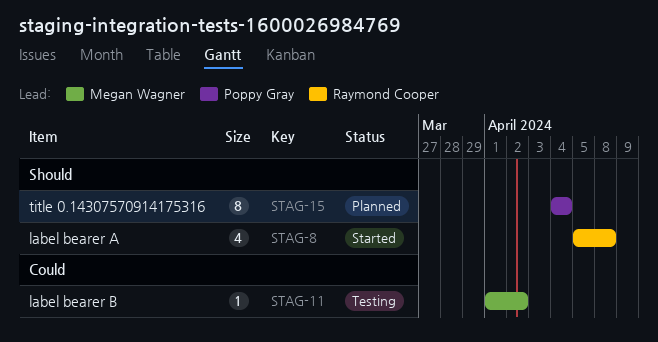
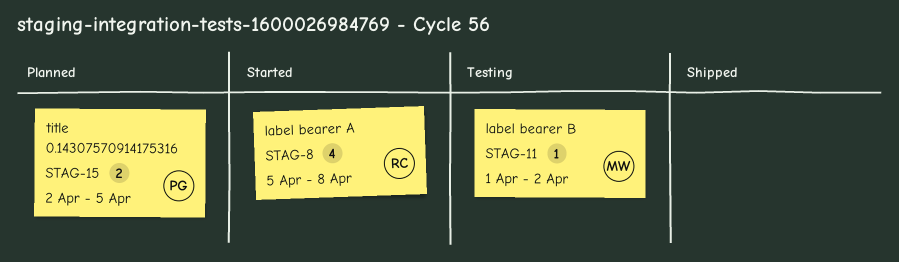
STAG-15, estimate: 8 -> 2
STAG-15, start: Apr 4 -> Apr 2
STAG-15, due: Apr 4 -> Apr 5

